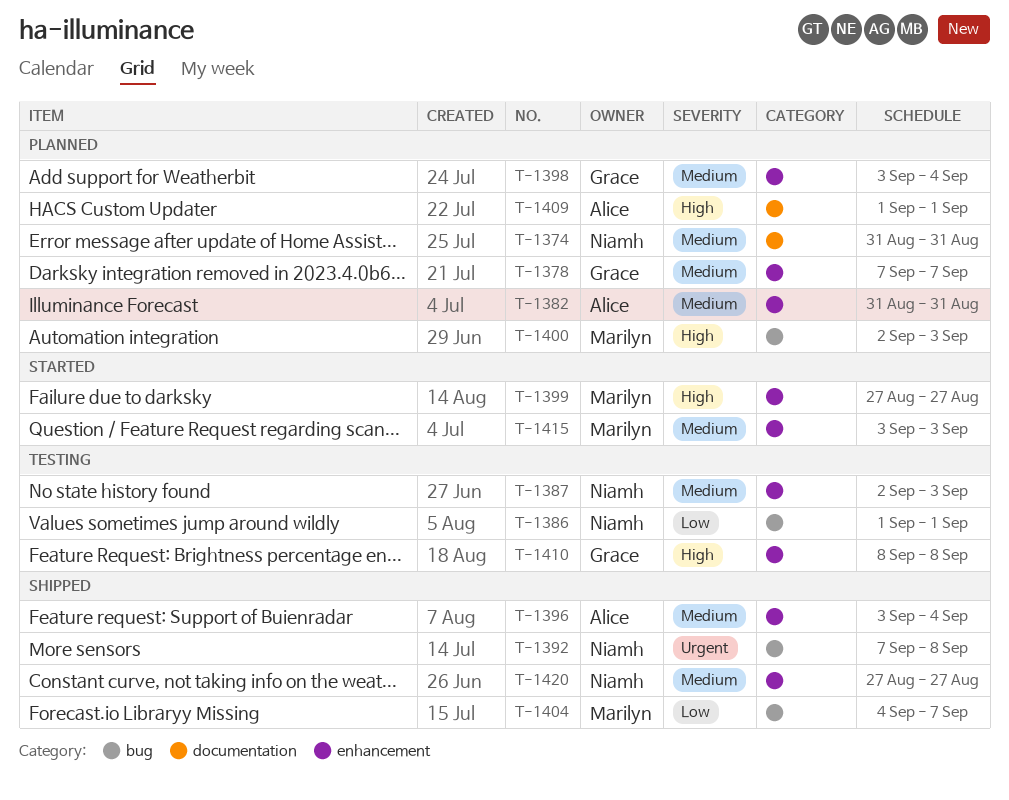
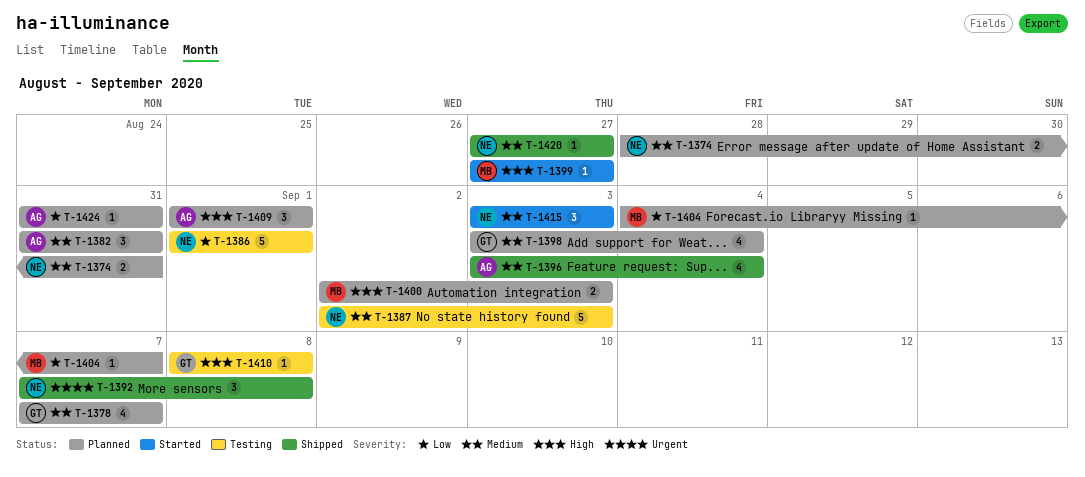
T-1374, start: Aug 31 -> Aug 28
T-1404, status: Shipped -> Planned
T-1415, owner: Marilyn -> Niamh
T-1424: none -> present

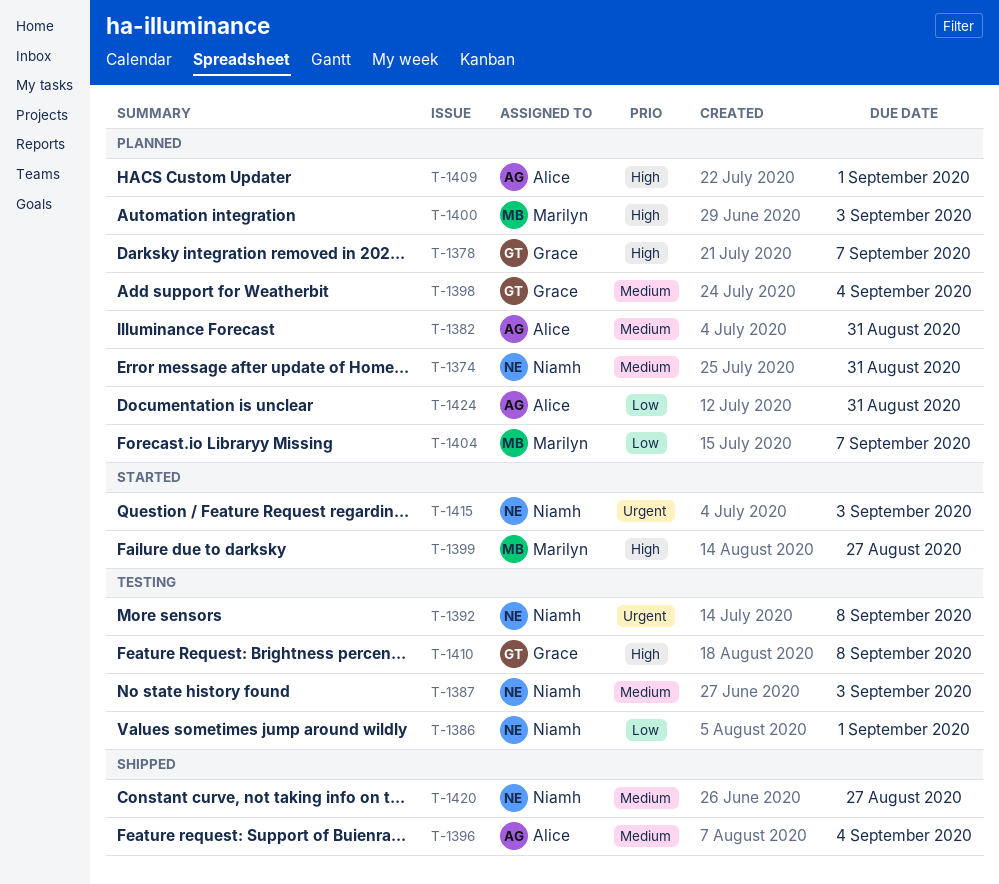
T-1378, priority: Medium -> High
T-1392, status: Shipped -> Testing
T-1415, priority: Medium -> Urgent

